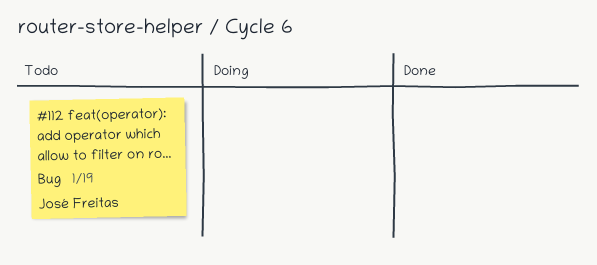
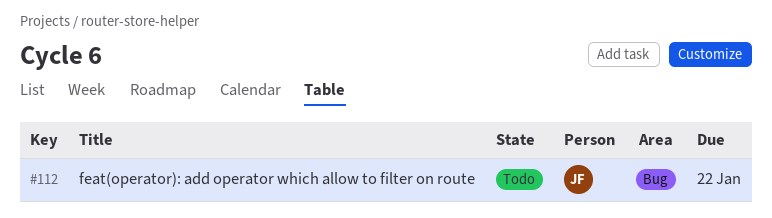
#112, due: Jan 19 -> Jan 22

